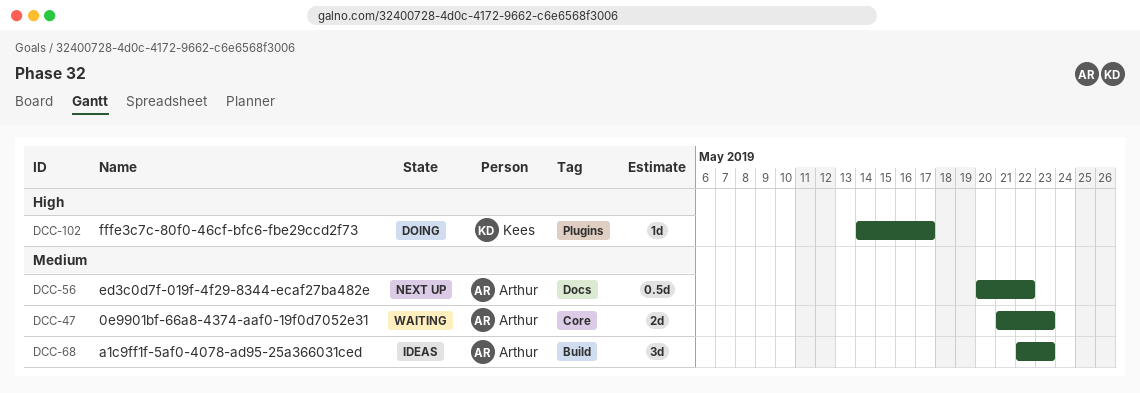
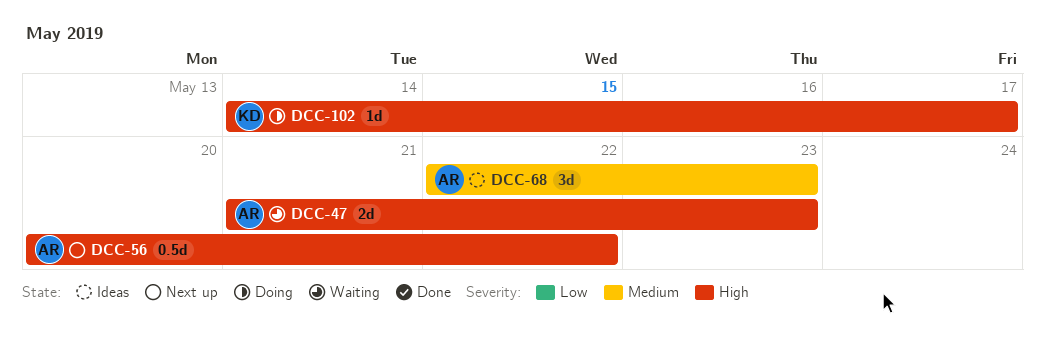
DCC-47, priority: Medium -> High
DCC-56, priority: Medium -> High

